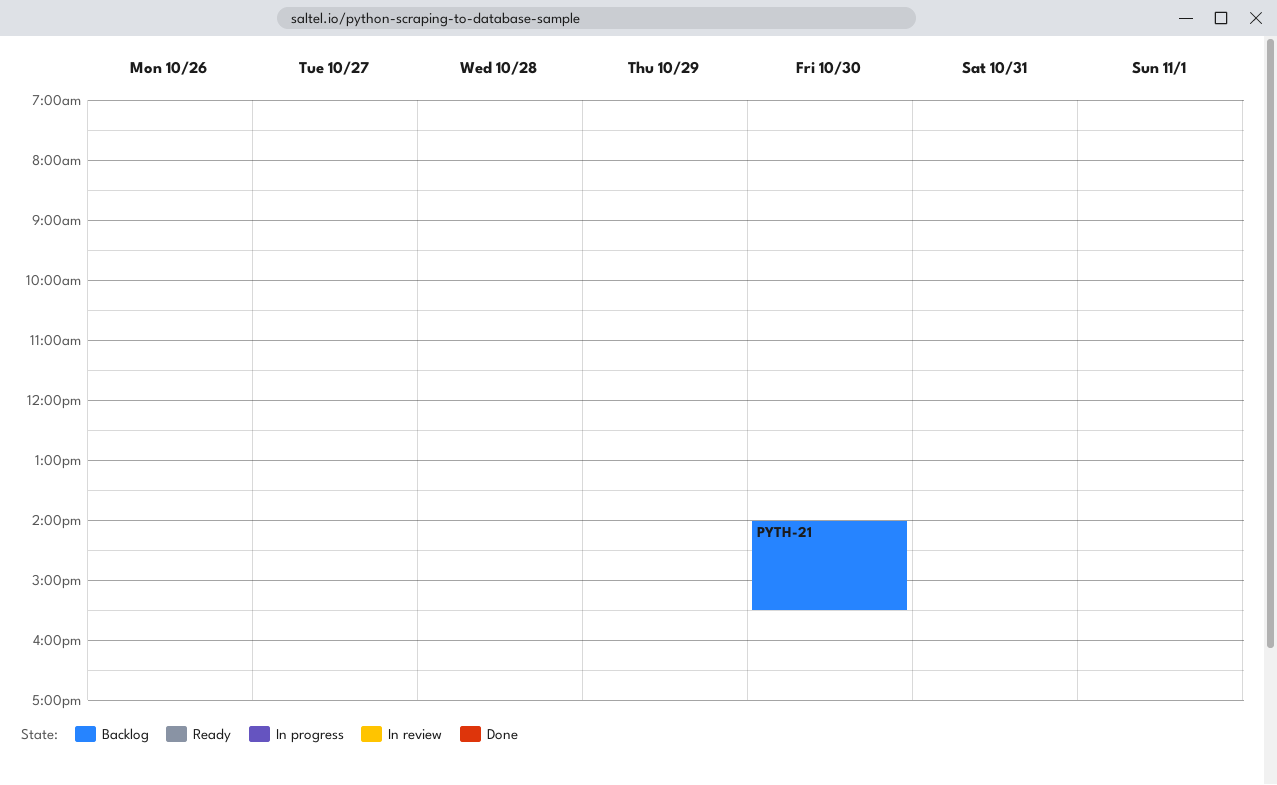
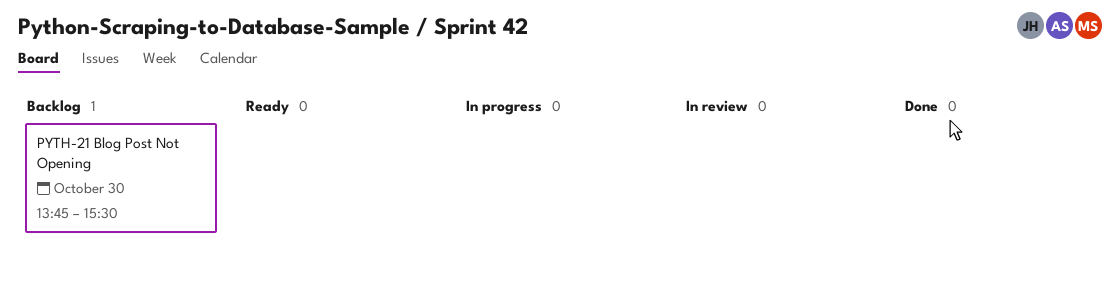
PYTH-21, begins: 14:00 -> 13:45

